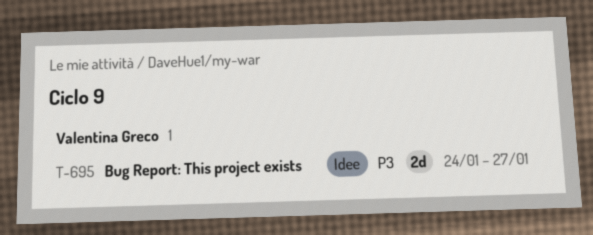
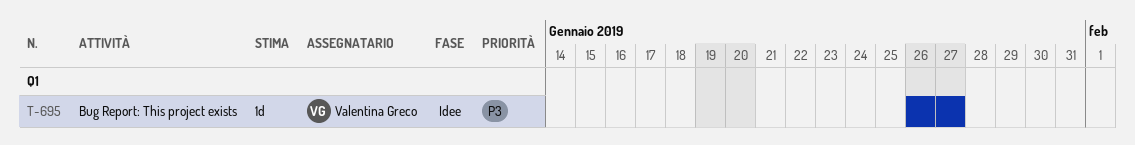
T-695, estimate: 2d -> 1d
T-695, start: Jan 24 -> Jan 26

